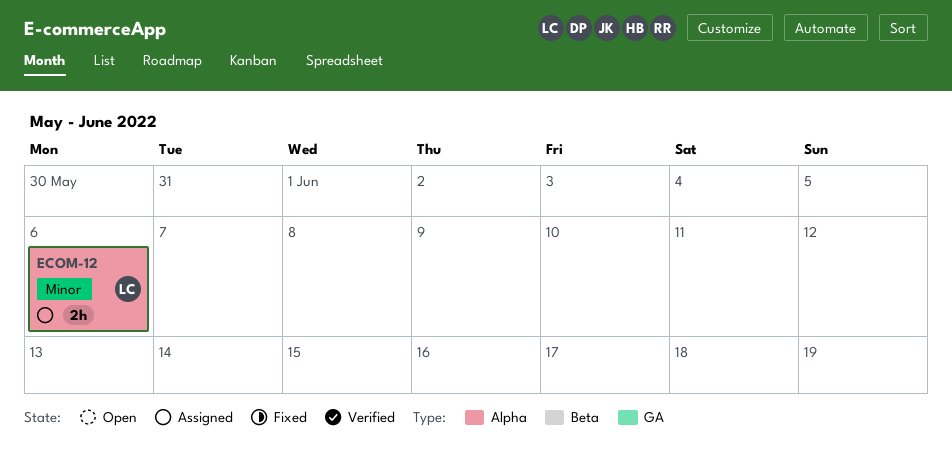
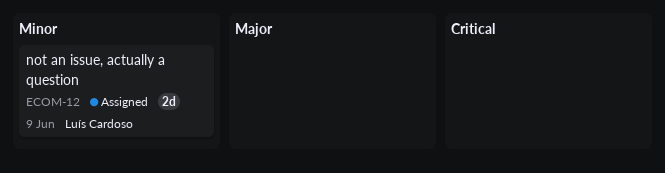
ECOM-12, estimate: 2h -> 2d
ECOM-12, due: Jun 6 -> Jun 9

